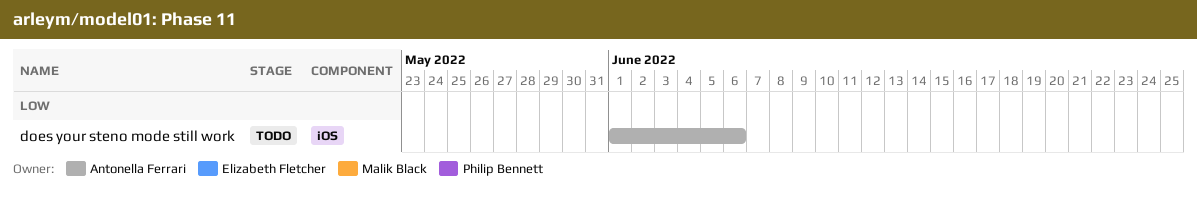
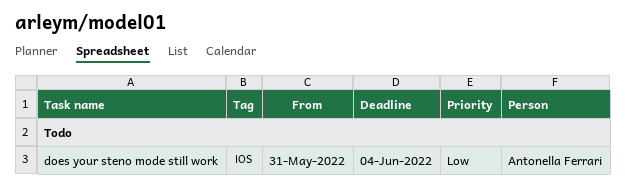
does your steno mode still work, start: Jun 1 -> May 31
does your steno mode still work, due: Jun 6 -> Jun 4

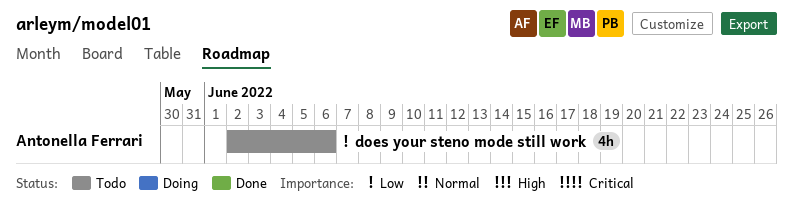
does your steno mode still work, start: May 31 -> Jun 2
does your steno mode still work, due: Jun 4 -> Jun 6

